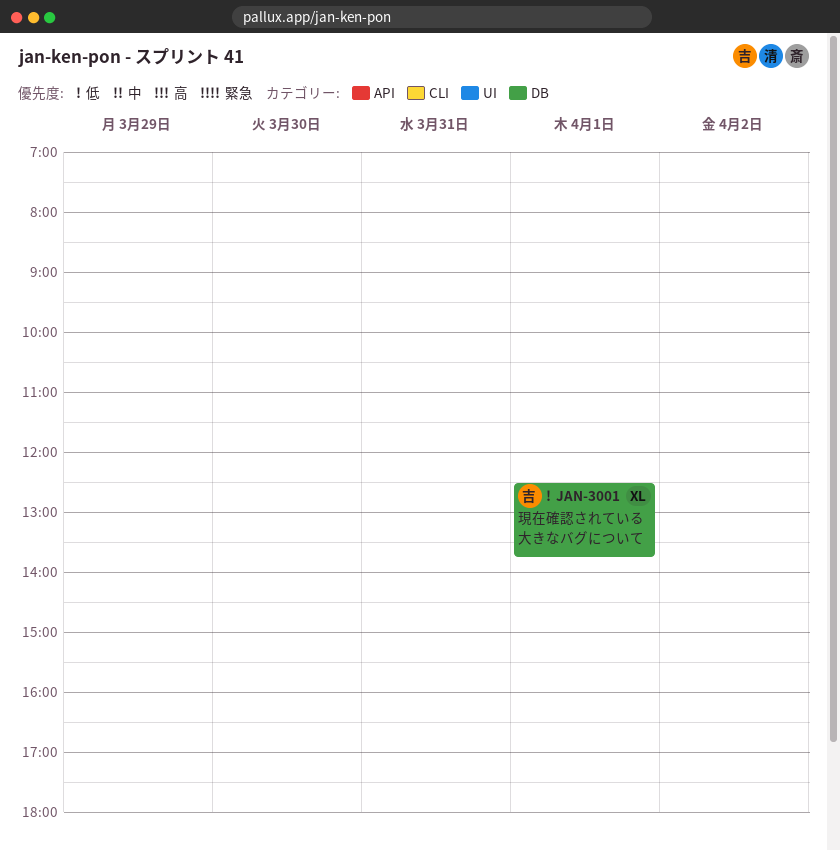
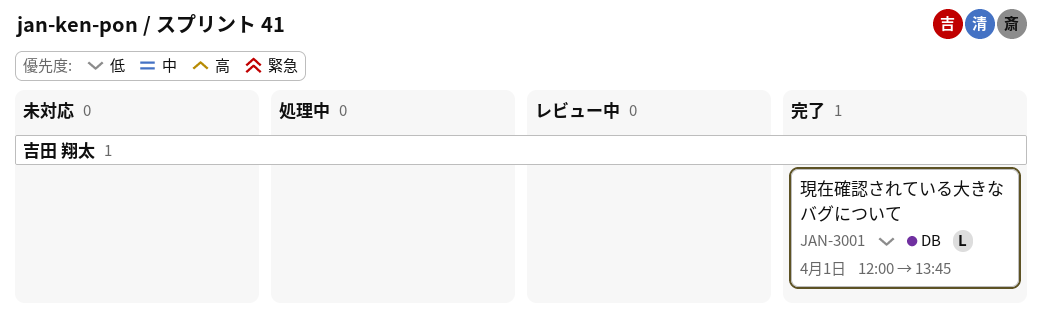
JAN-3001, estimate: XL -> L
JAN-3001, begins: 12:30 -> 12:00

